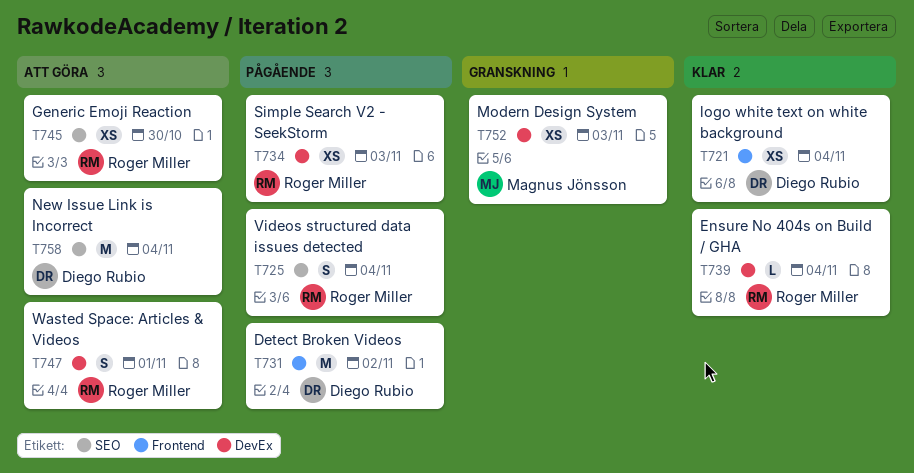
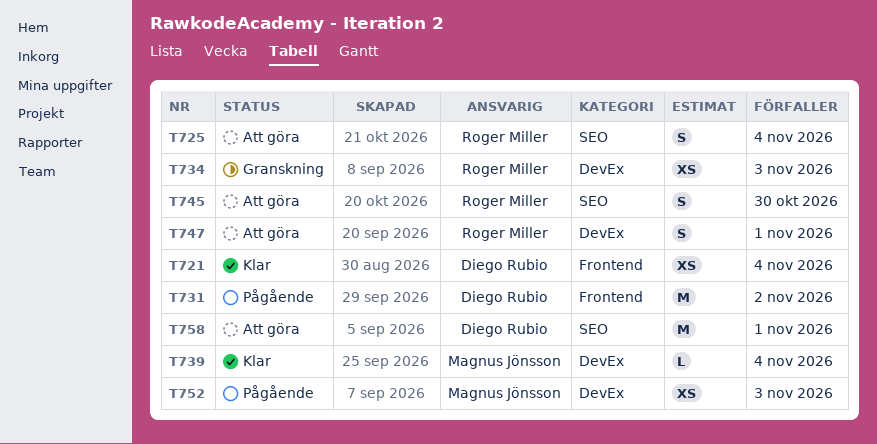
T725, status: Pågående -> Att göra
T734, status: Pågående -> Granskning
T739, owner: Roger Miller -> Magnus Jönsson
T745, estimate: XS -> S
T752, status: Granskning -> Pågående
T758, due: Nov 4 -> Nov 1

